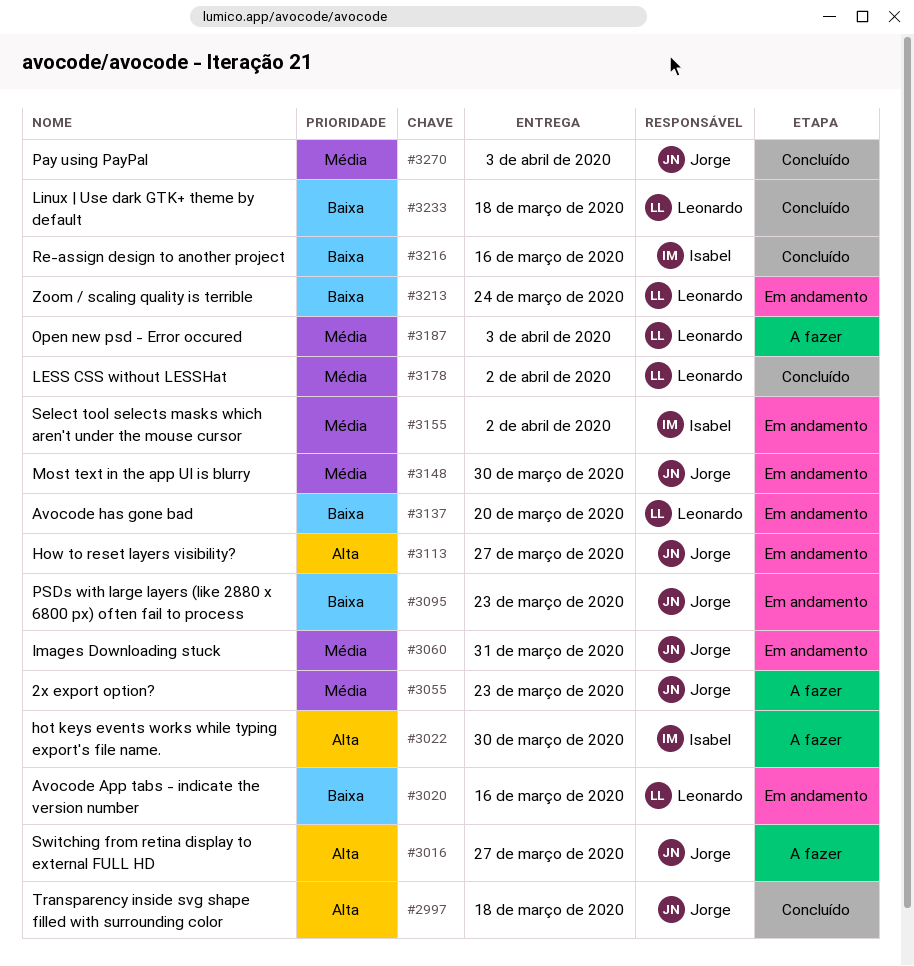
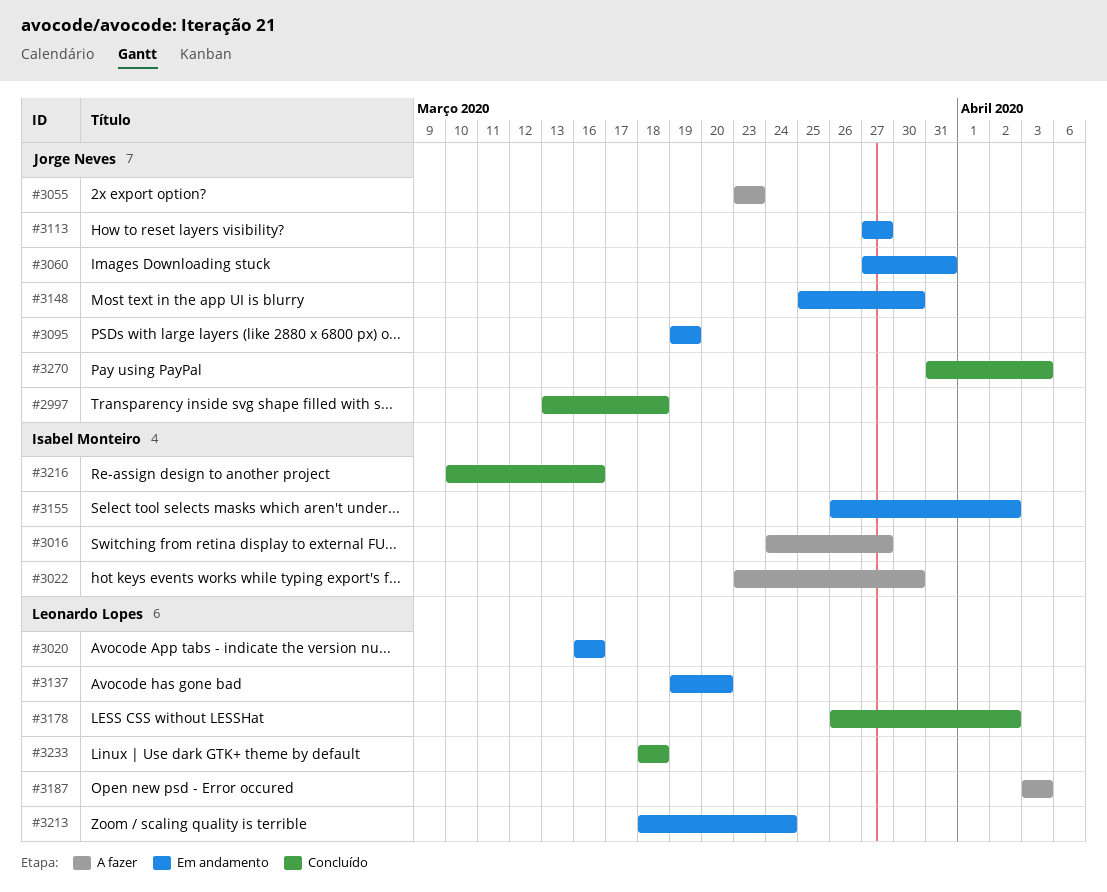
#3016, owner: Jorge Neves -> Isabel Monteiro
#3095, due: Mar 23 -> Mar 19

